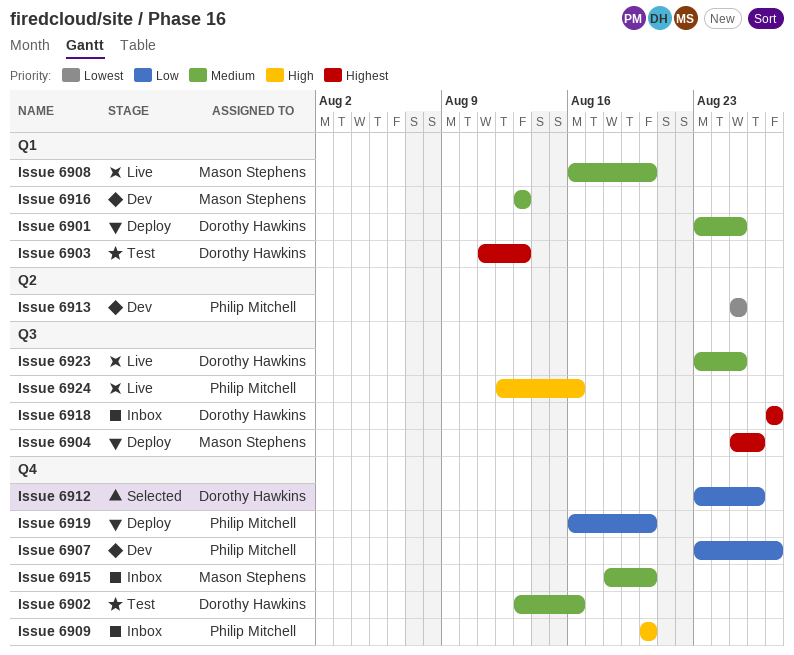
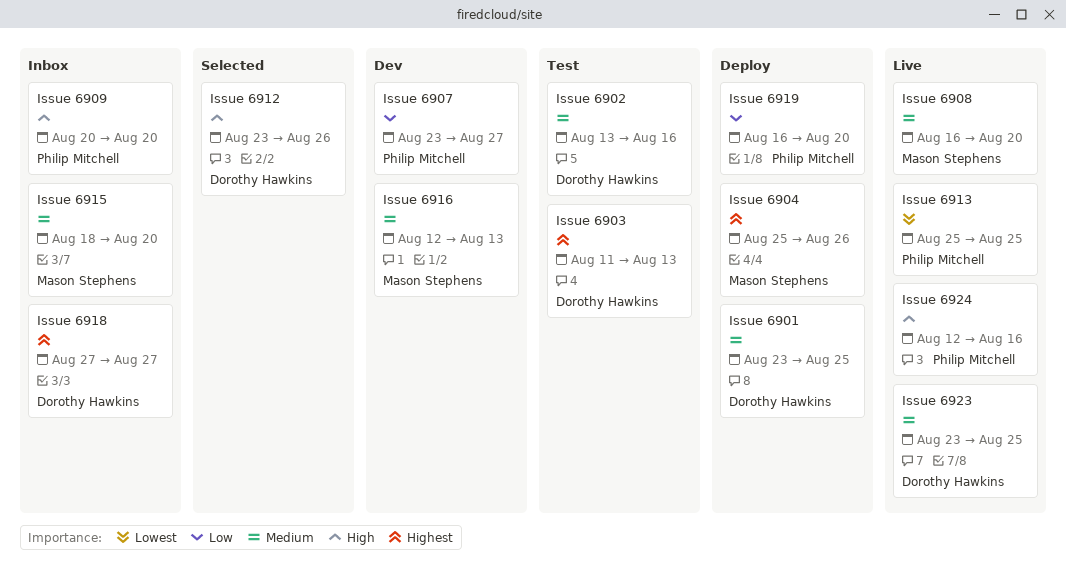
Issue 6912, priority: Low -> High
Issue 6913, status: Dev -> Live
Issue 6916, start: Aug 13 -> Aug 12

